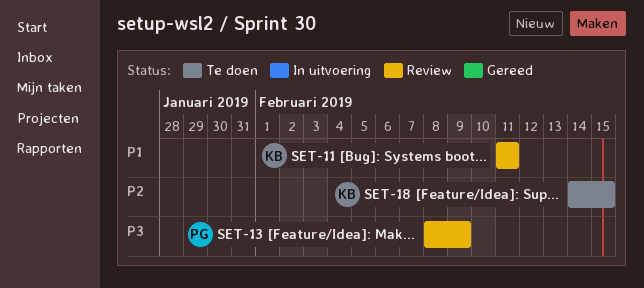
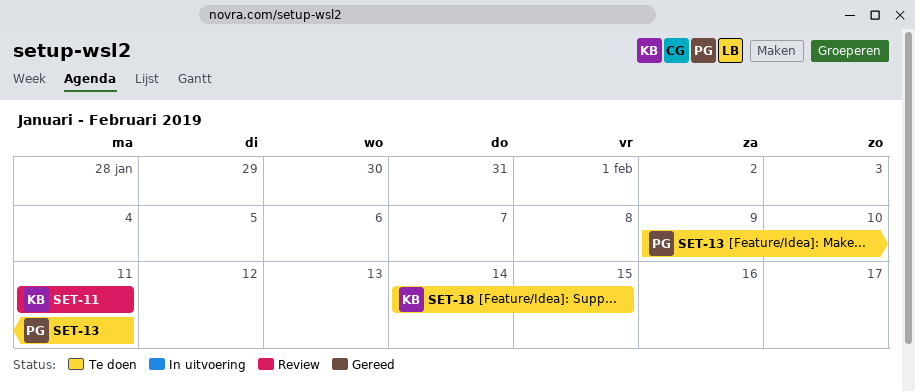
SET-13, status: Review -> Te doen
SET-13, start: Feb 8 -> Feb 9
SET-13, due: Feb 9 -> Feb 11

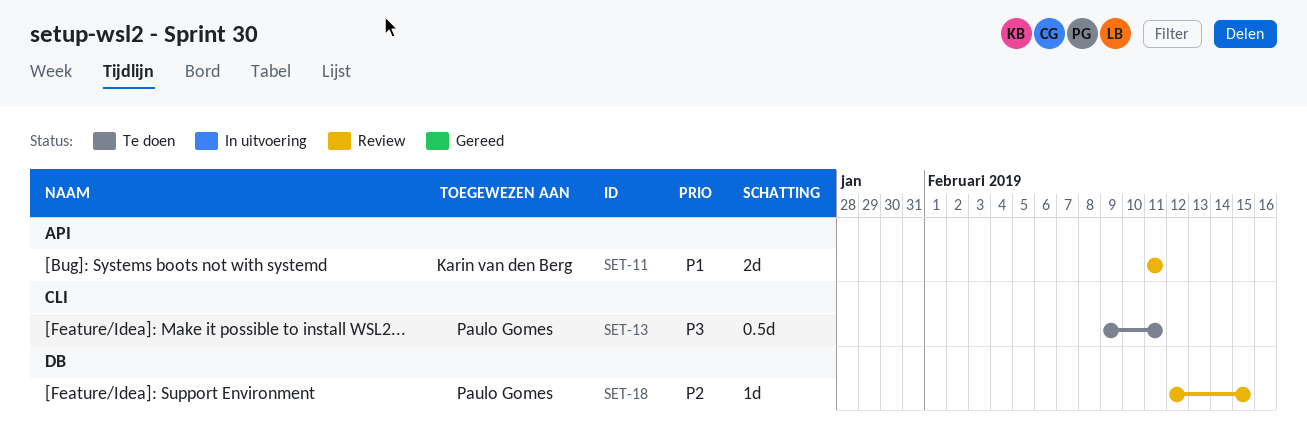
SET-18, status: Te doen -> Review
SET-18, owner: Karin van den Berg -> Paulo Gomes
SET-18, start: Feb 14 -> Feb 12

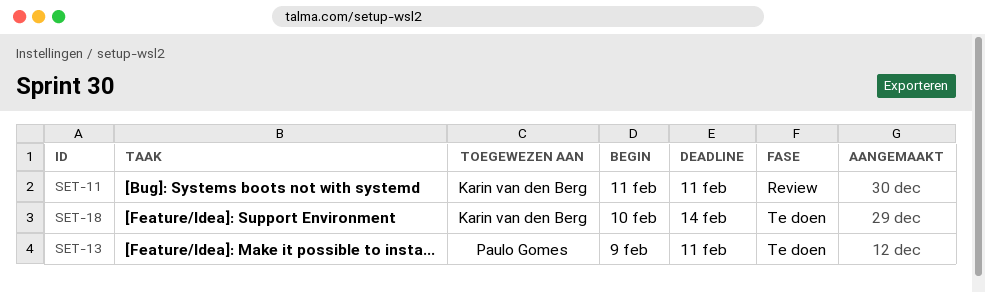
SET-18, status: Review -> Te doen
SET-18, owner: Paulo Gomes -> Karin van den Berg
SET-18, start: Feb 12 -> Feb 10
SET-18, due: Feb 15 -> Feb 14

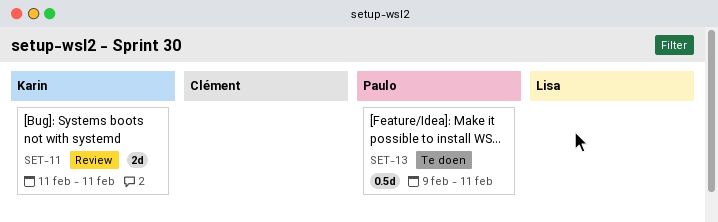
SET-18: present -> none

